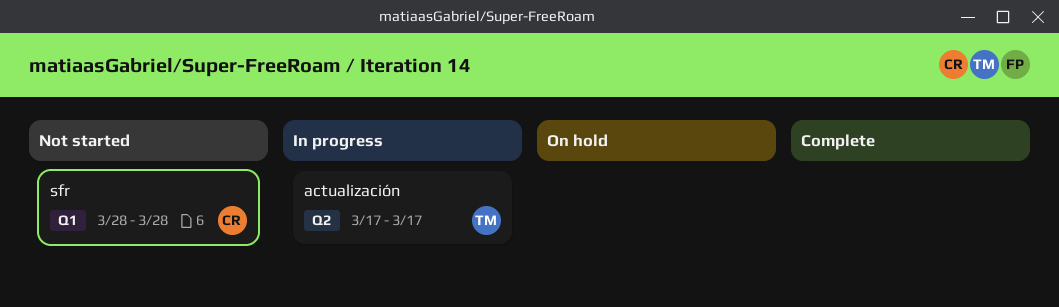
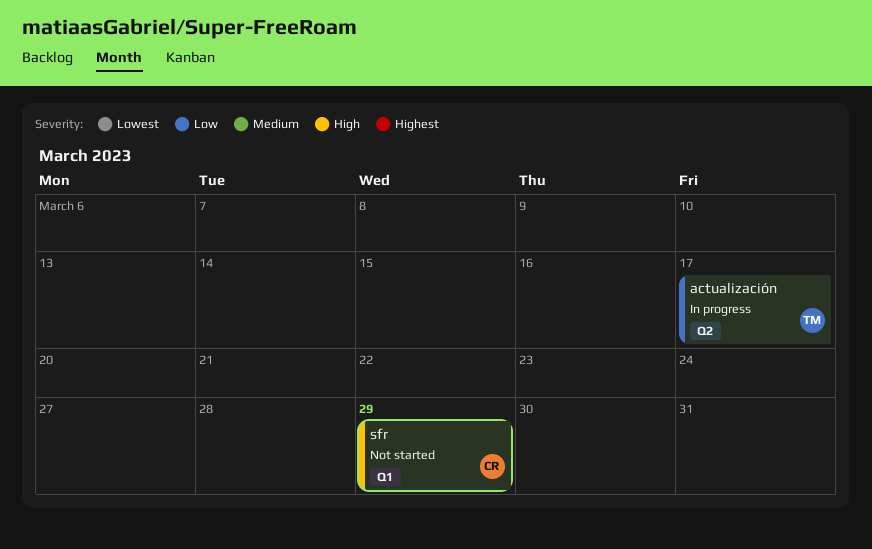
sfr, due: Mar 28 -> Mar 29

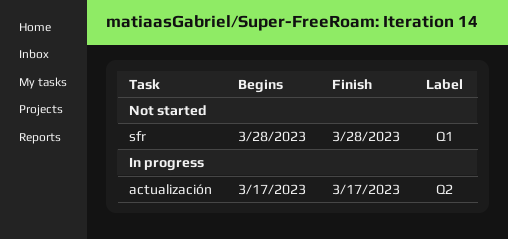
sfr, due: Mar 29 -> Mar 28

